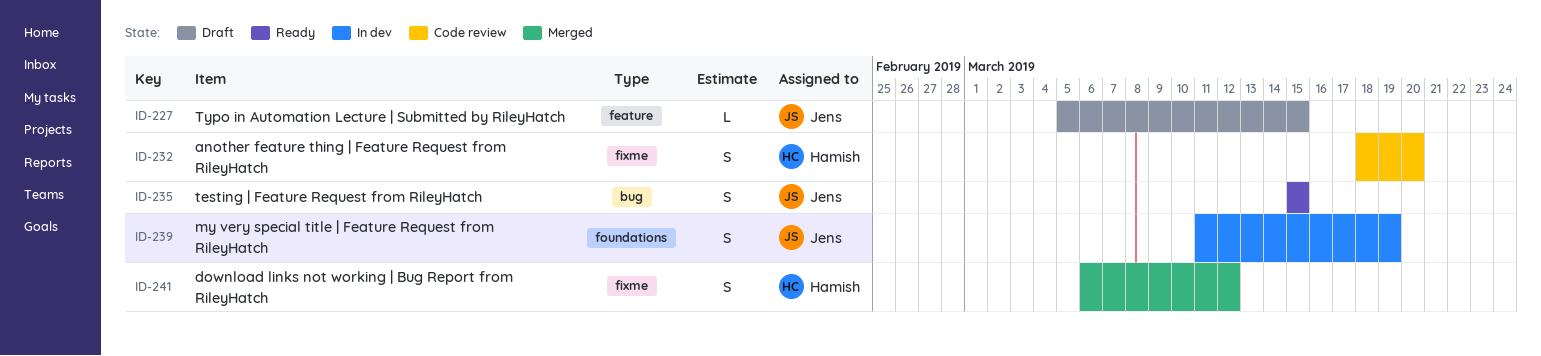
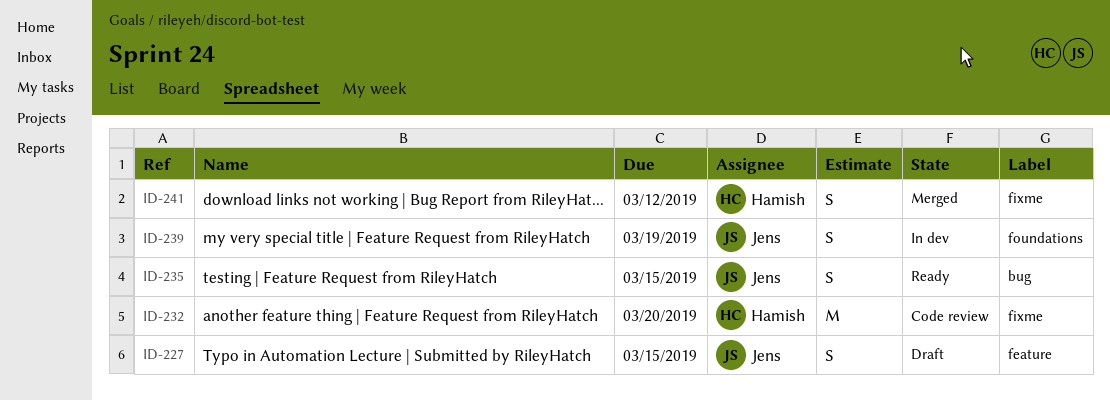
ID-227, estimate: L -> S
ID-232, estimate: S -> M

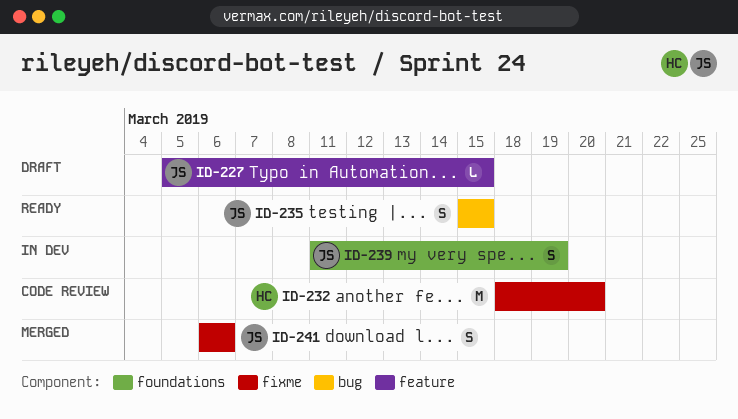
ID-227, estimate: S -> L
ID-241, owner: Hamish -> Jens
ID-241, due: Mar 12 -> Mar 6

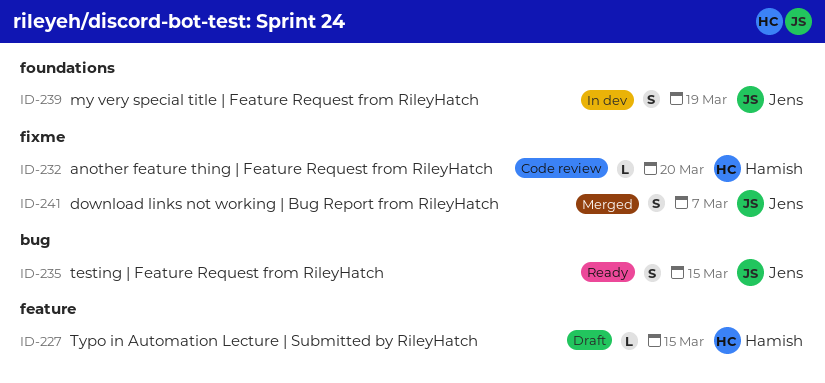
ID-227, owner: Jens -> Hamish
ID-232, estimate: M -> L
ID-241, due: Mar 6 -> Mar 7

